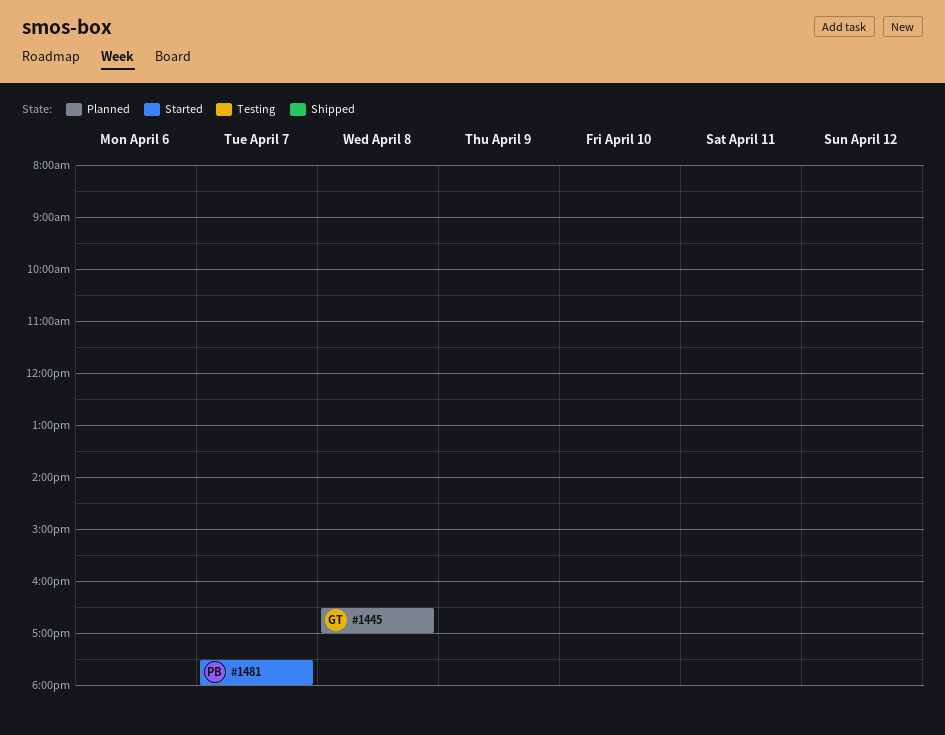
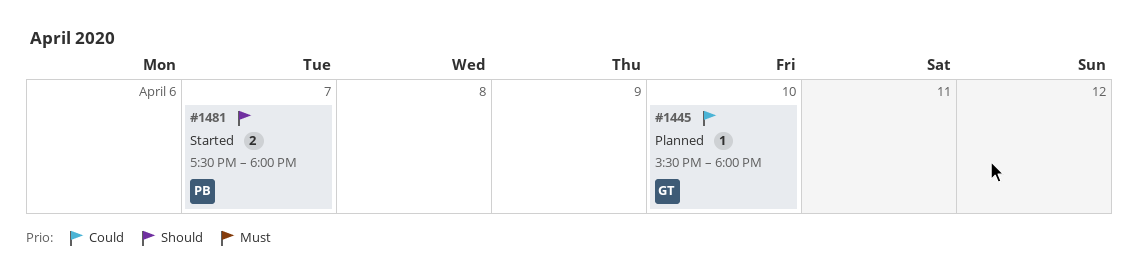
#1445, day: Apr 8 -> Apr 10
#1445, begins: 16:30 -> 15:30
#1445, ends: 17:00 -> 18:00

